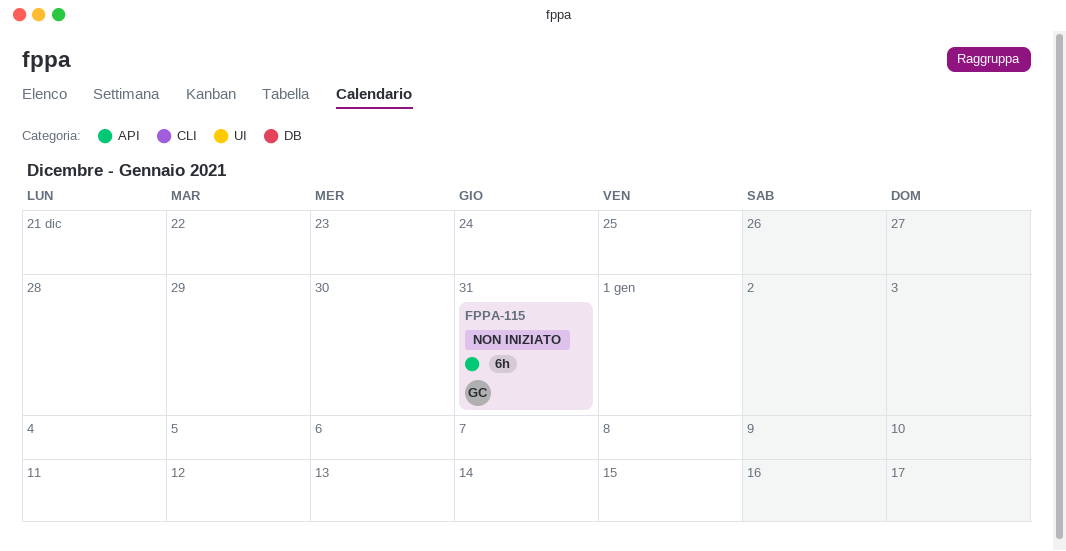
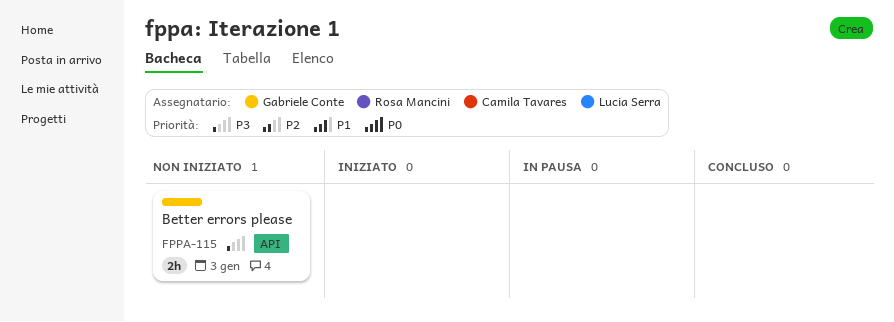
FPPA-115, estimate: 6h -> 2h
FPPA-115, due: Dec 31 -> Jan 3

